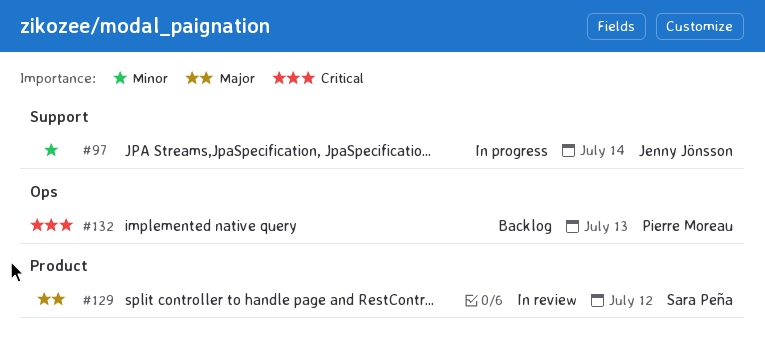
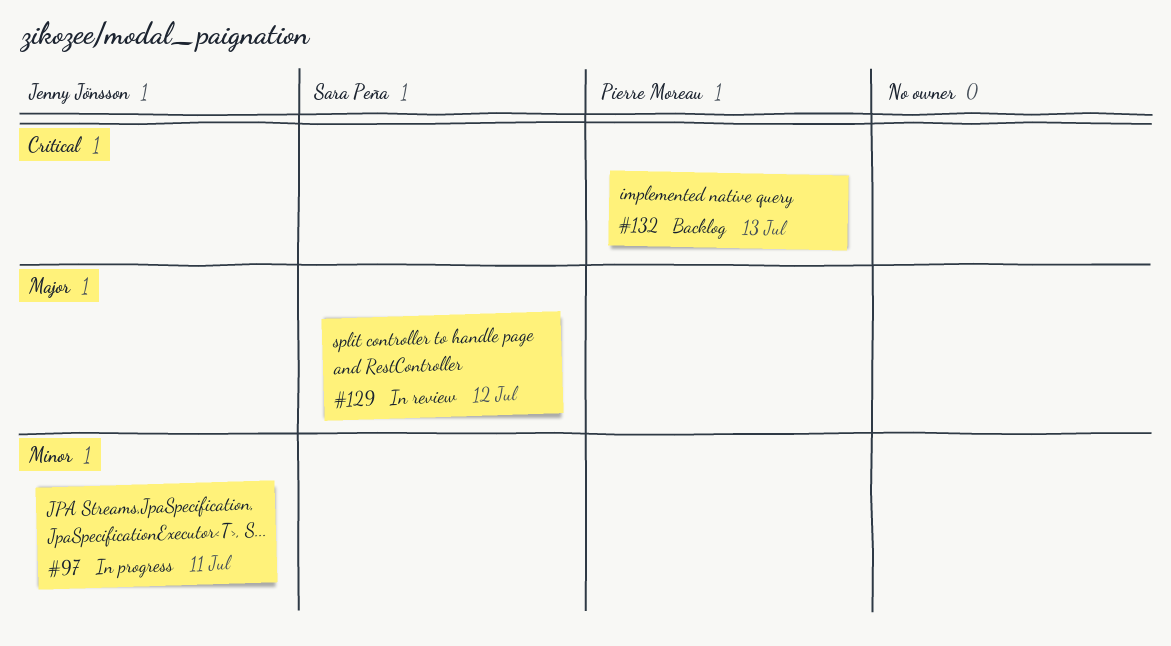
#97, due: Jul 14 -> Jul 11

